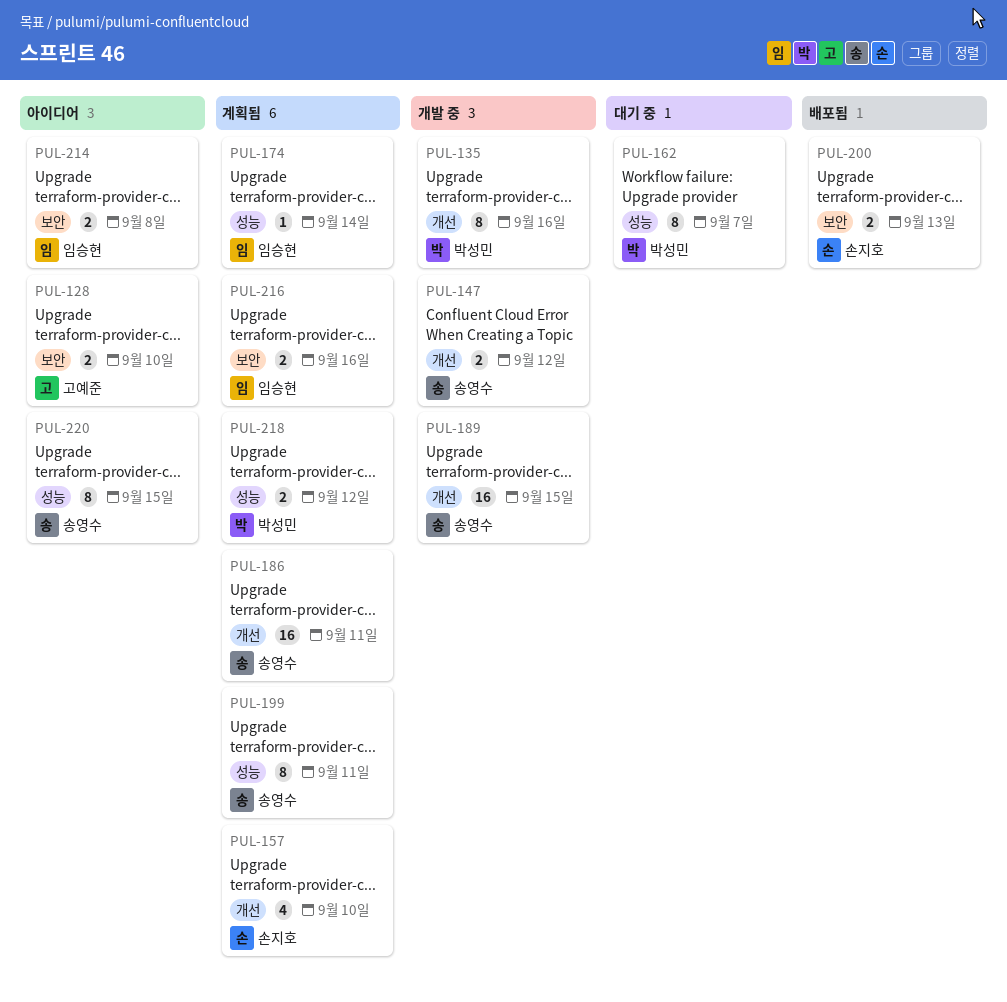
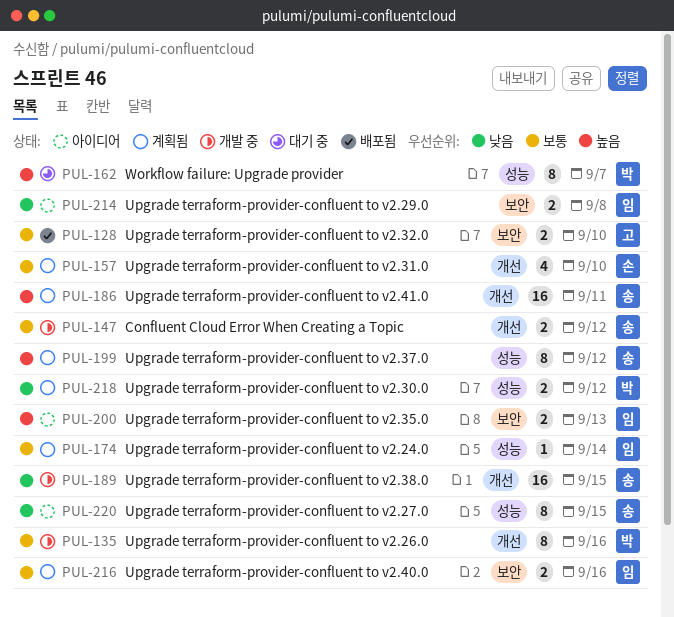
PUL-128, status: 아이디어 -> 배포됨
PUL-199, due: Sep 11 -> Sep 12
PUL-200, status: 배포됨 -> 아이디어
PUL-200, owner: 손지호 -> 임승현

